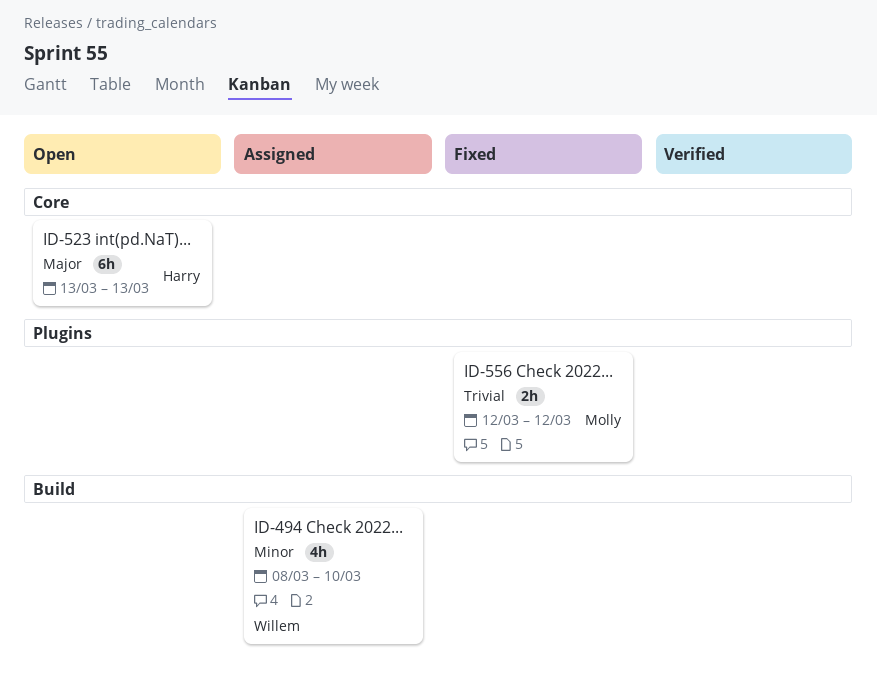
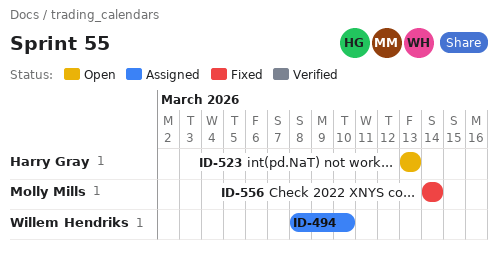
ID-556, start: Mar 12 -> Mar 14
ID-556, due: Mar 12 -> Mar 14

